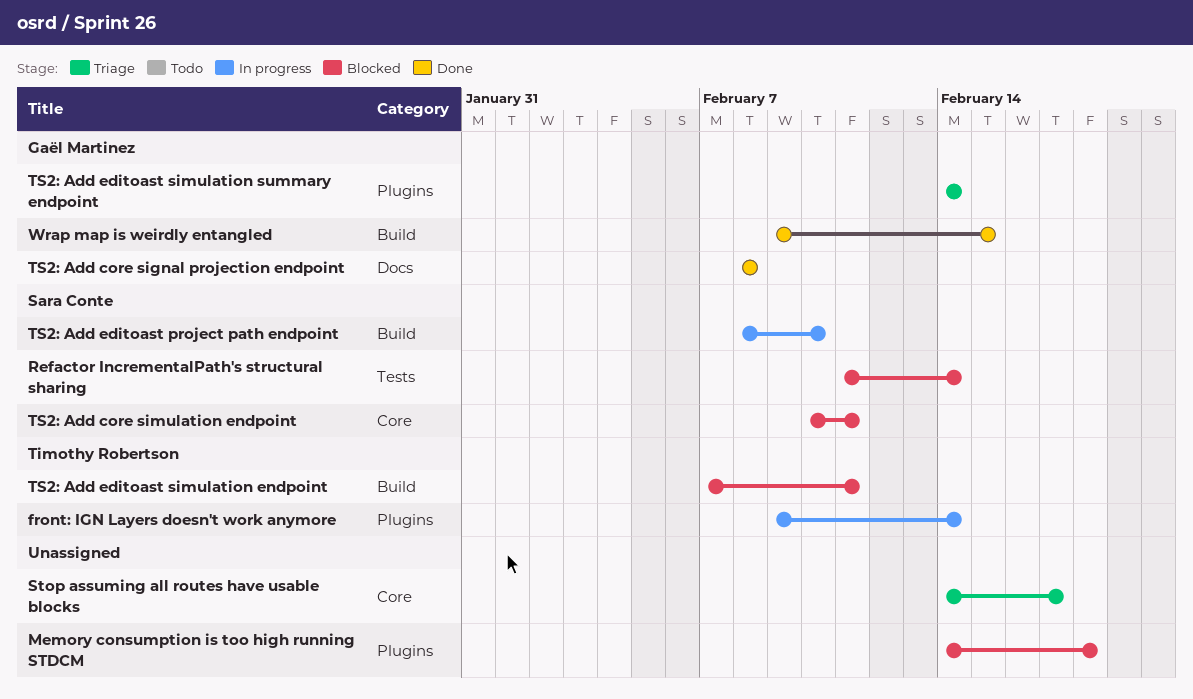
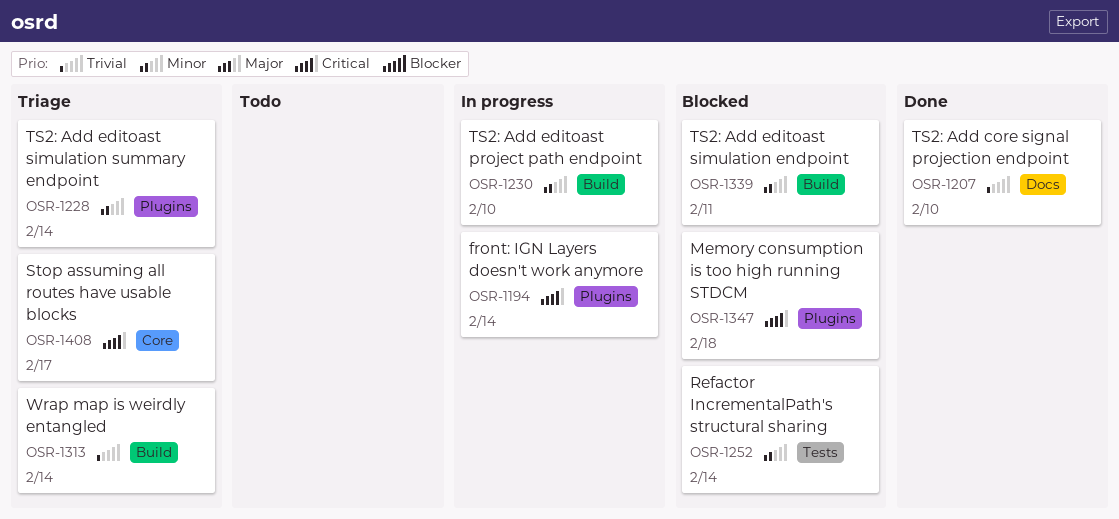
TS2: Add core signal projection endpoint, due: Feb 8 -> Feb 10
TS2: Add core simulation endpoint: present -> none
Wrap map is weirdly entangled, status: Done -> Triage
Wrap map is weirdly entangled, due: Feb 15 -> Feb 14

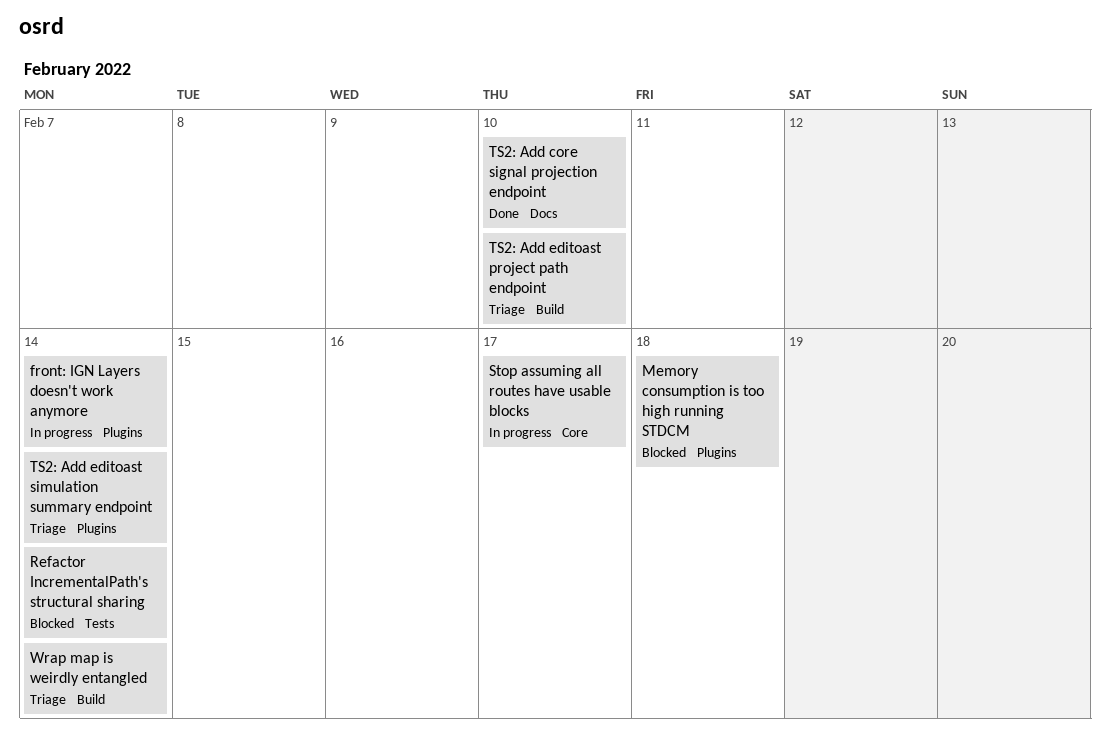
Stop assuming all routes have usable blocks, status: Triage -> In progress
TS2: Add editoast project path endpoint, status: In progress -> Triage
TS2: Add editoast simulation endpoint: present -> none

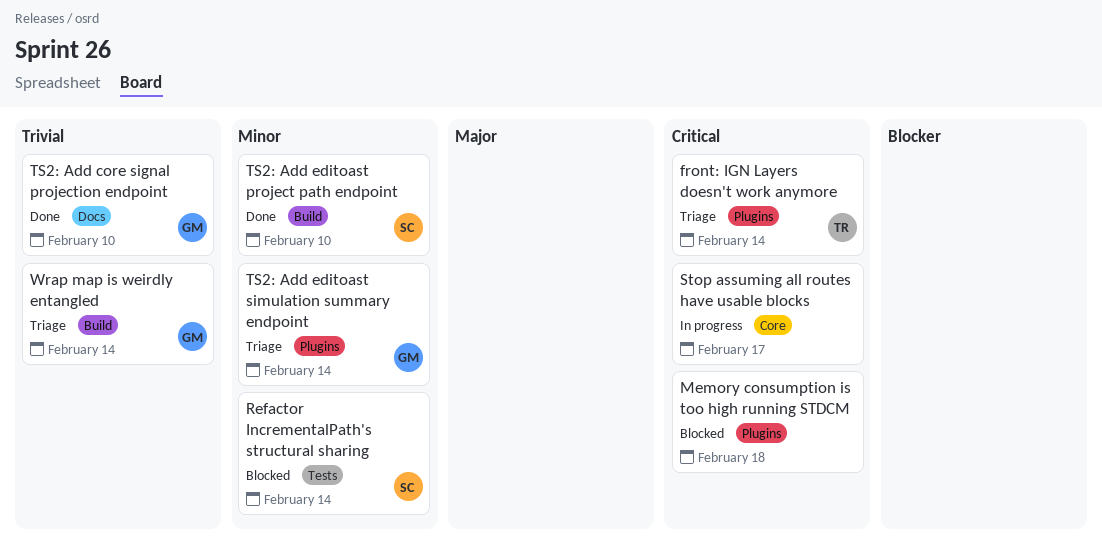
front: IGN Layers doesn't work anymore, status: In progress -> Triage
TS2: Add editoast project path endpoint, status: Triage -> Done

